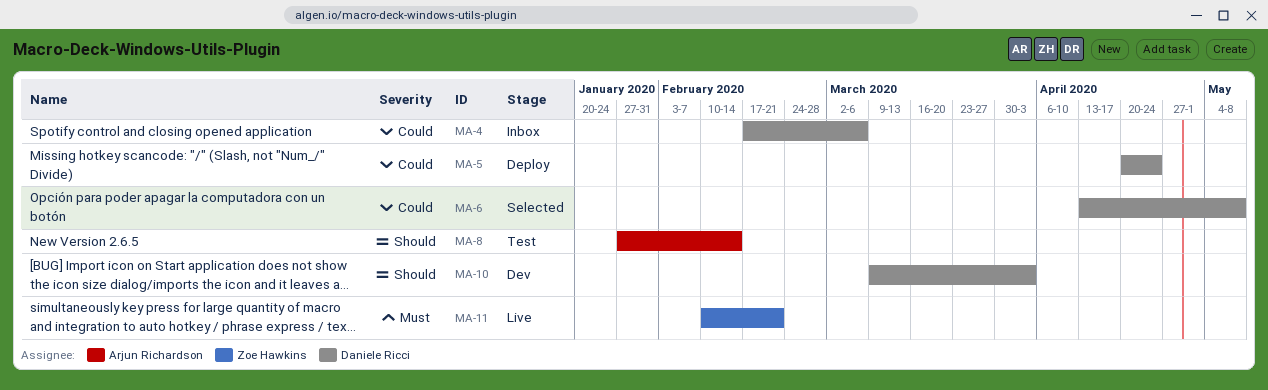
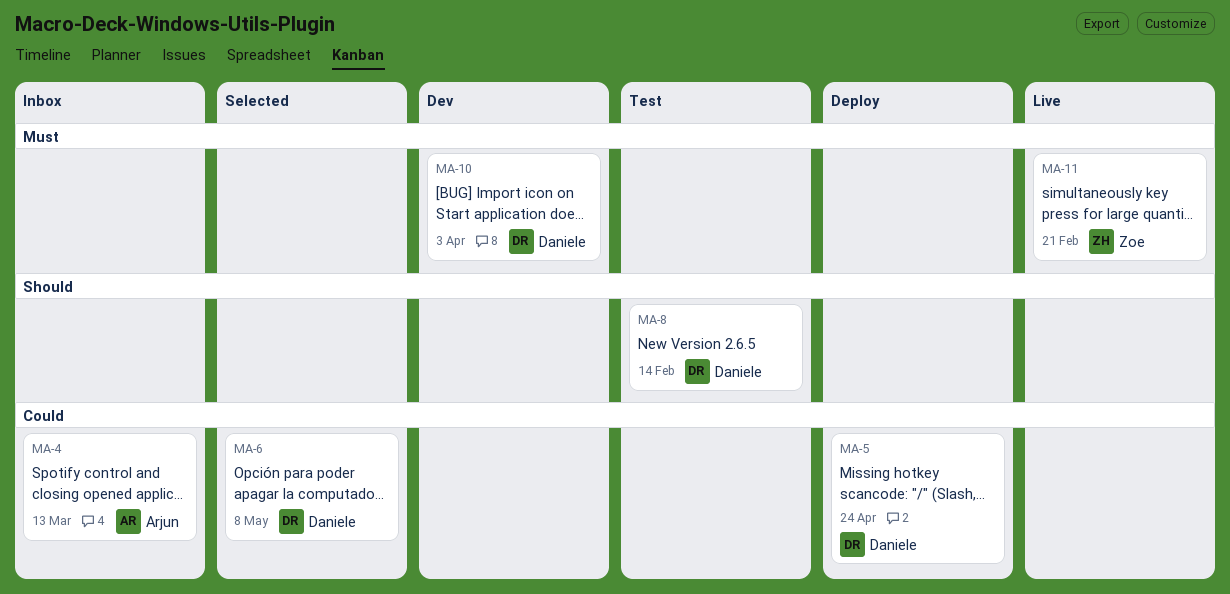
MA-4, owner: Daniele Ricci -> Arjun Richardson
MA-4, due: Mar 6 -> Mar 13
MA-8, owner: Arjun Richardson -> Daniele Ricci
MA-10, priority: Should -> Must

